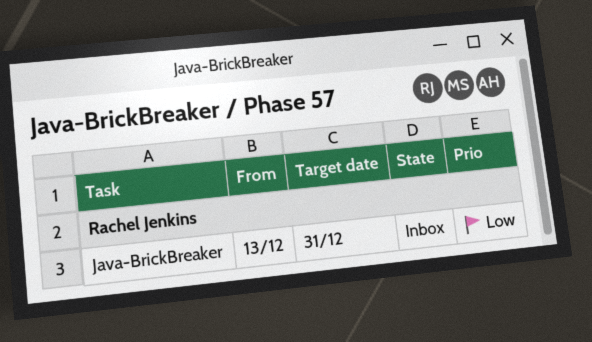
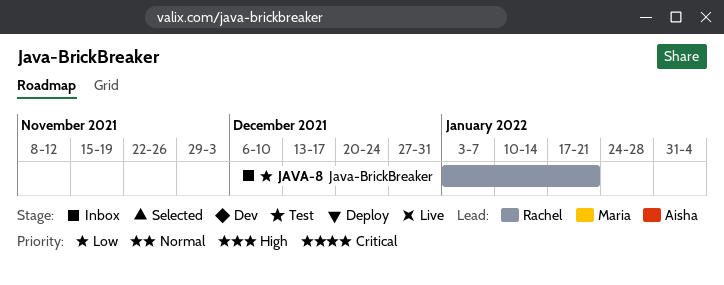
Java-BrickBreaker, start: Dec 13 -> Jan 3
Java-BrickBreaker, due: Dec 31 -> Jan 21

